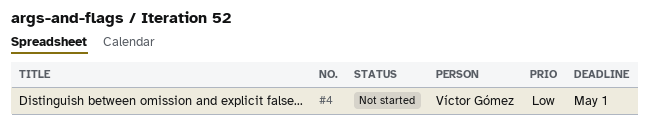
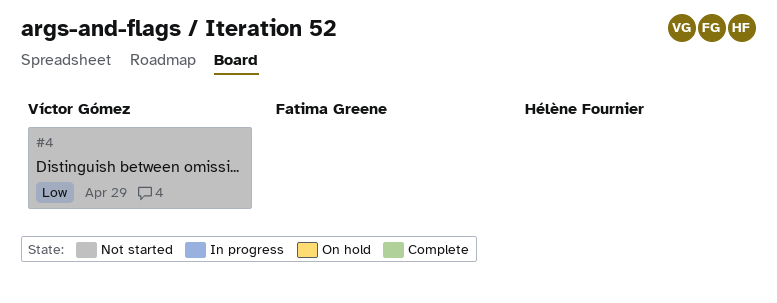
#4, due: May 1 -> Apr 29

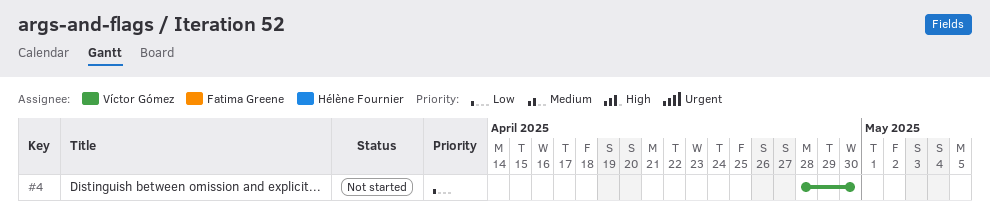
#4, due: Apr 29 -> Apr 30

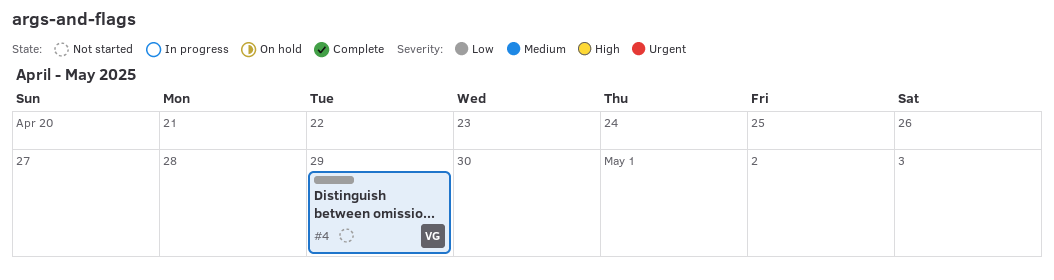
#4, due: Apr 30 -> Apr 29

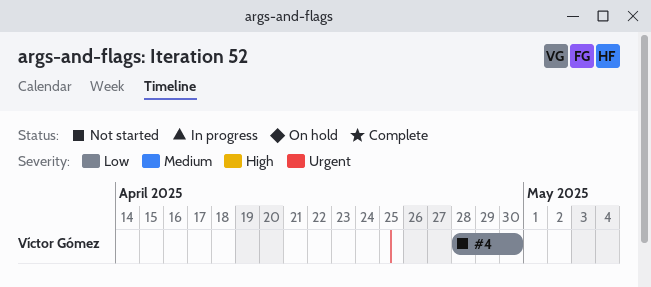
#4, due: Apr 29 -> Apr 30

